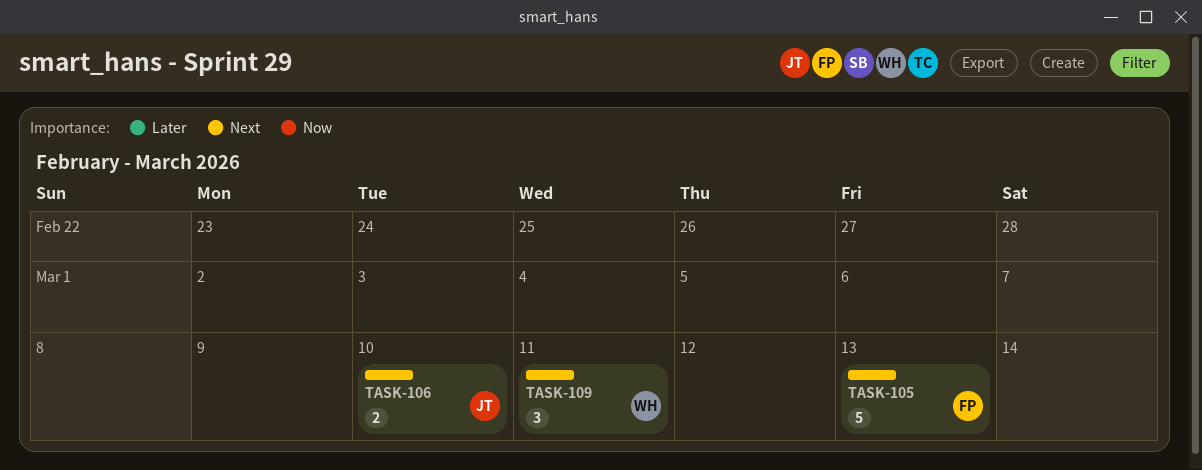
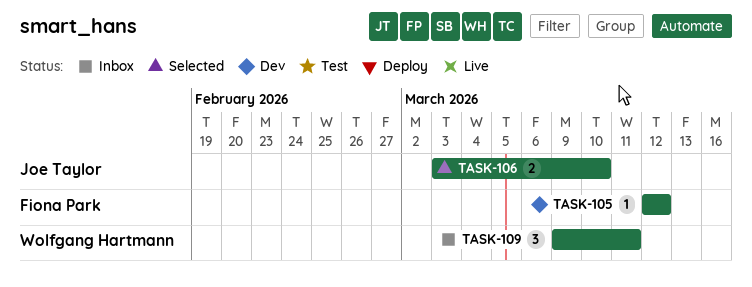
TASK-105, estimate: 5 -> 1
TASK-105, due: Mar 13 -> Mar 12

